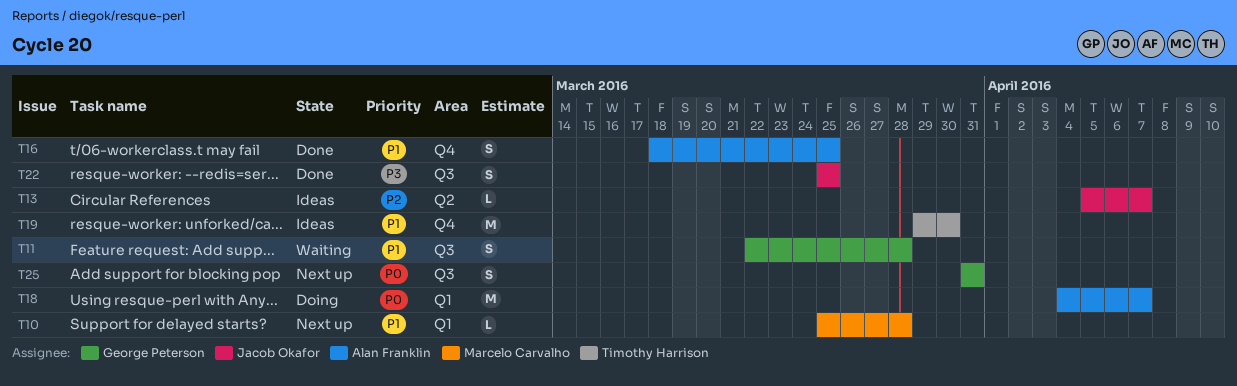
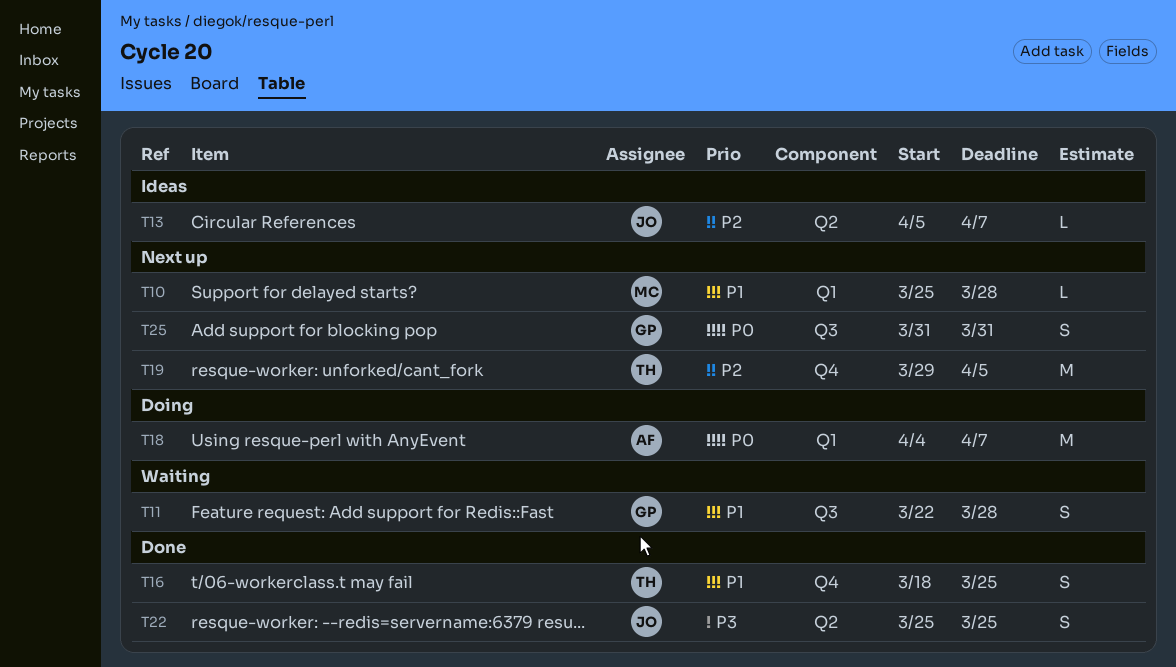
T16, owner: Alan Franklin -> Timothy Harrison
T19, status: Ideas -> Next up
T19, priority: P1 -> P2
T19, due: Mar 30 -> Apr 5
T22, label: Q3 -> Q2

